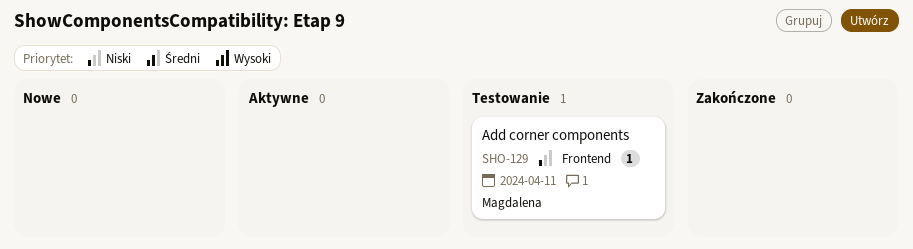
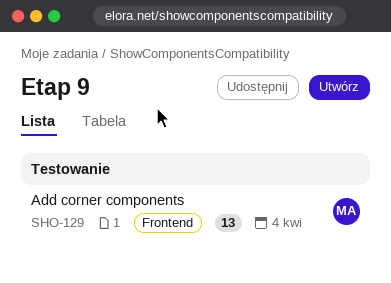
SHO-129, estimate: 1 -> 13
SHO-129, due: Apr 11 -> Apr 4

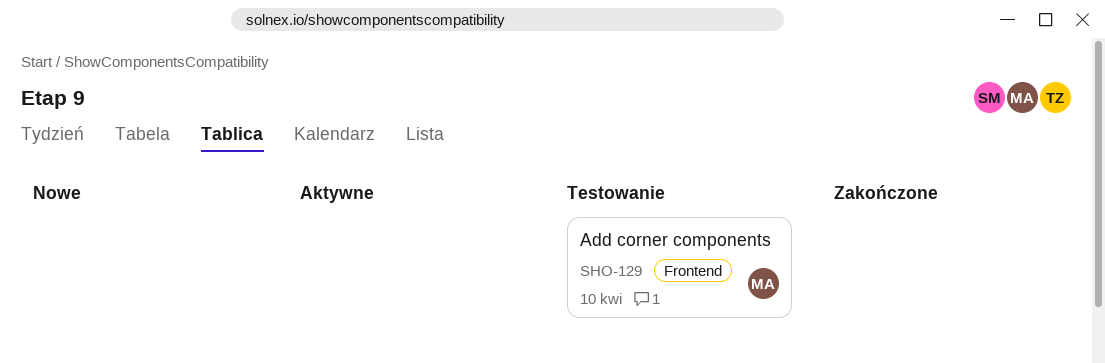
SHO-129, due: Apr 4 -> Apr 10

